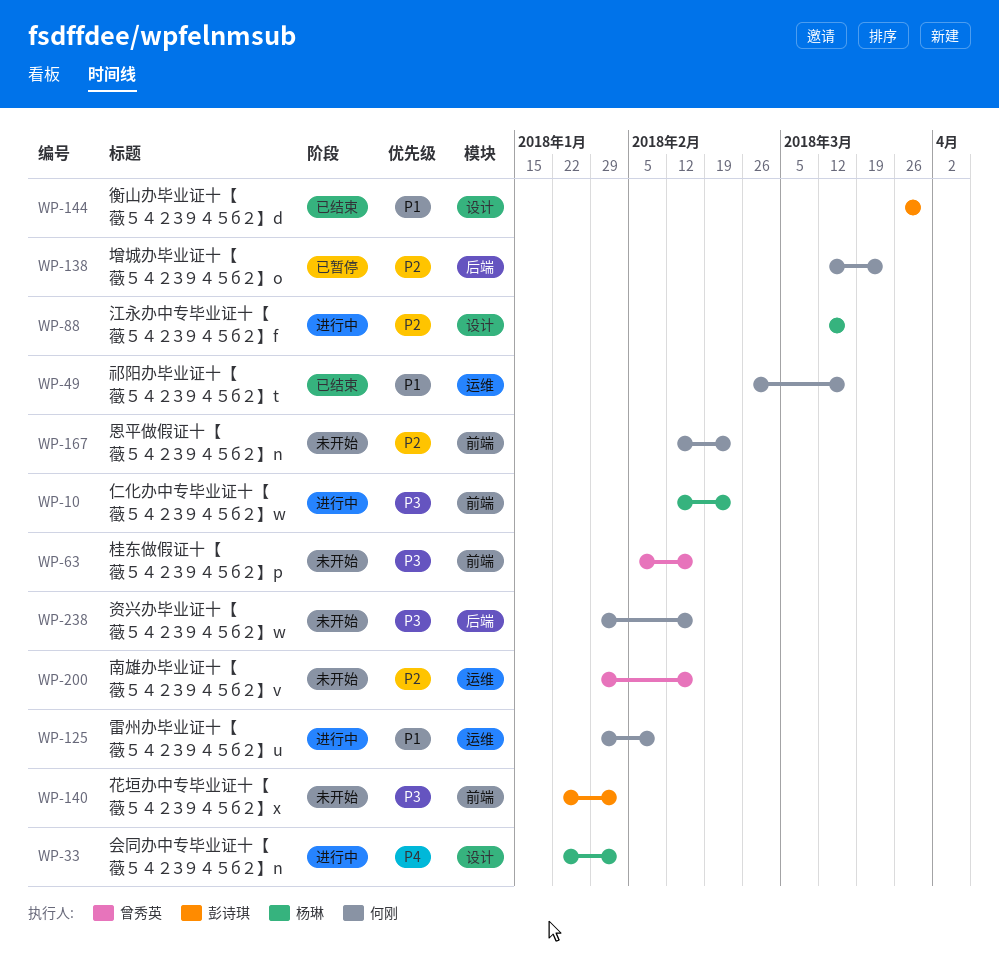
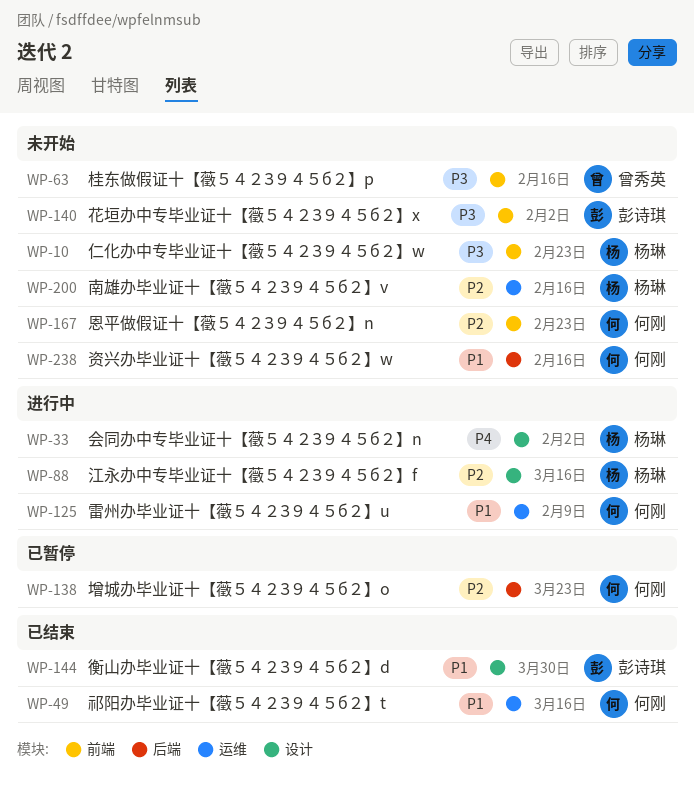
WP-10, status: 进行中 -> 未开始
WP-200, owner: 曾秀英 -> 杨琳
WP-238, priority: P3 -> P1

